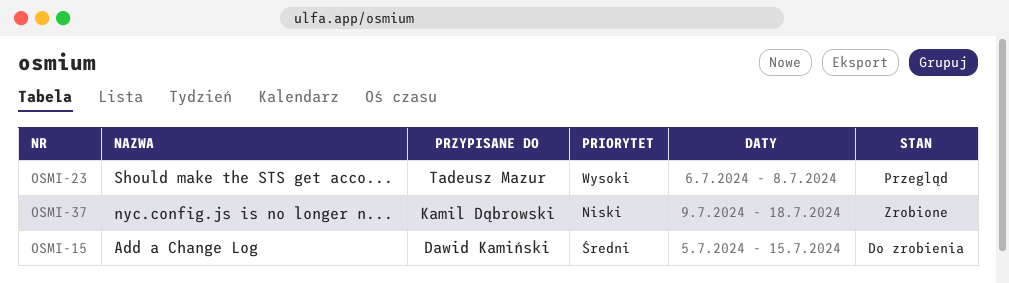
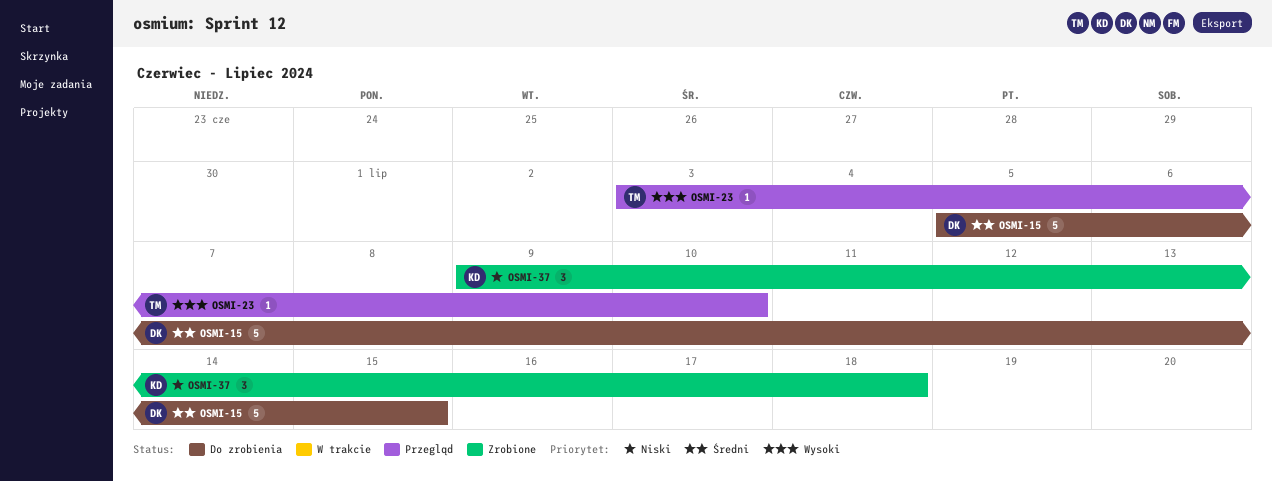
OSMI-23, start: Jul 6 -> Jul 3
OSMI-23, due: Jul 8 -> Jul 10

